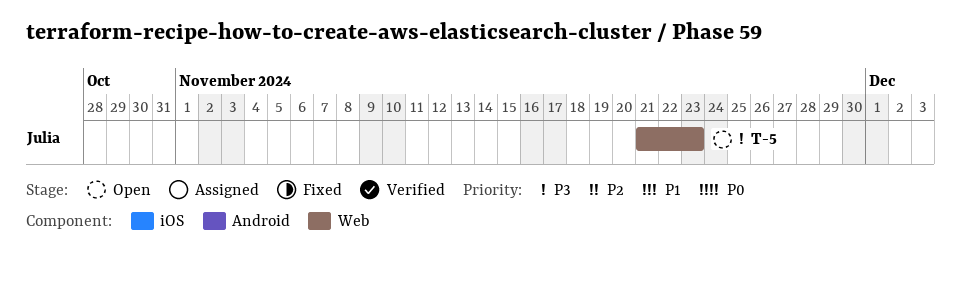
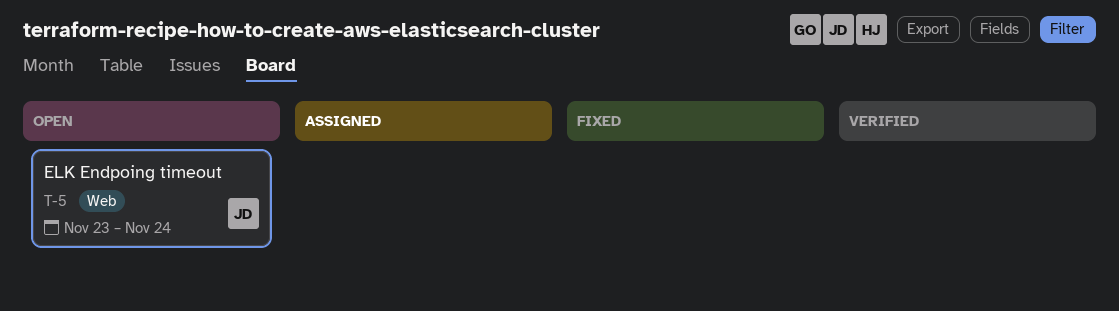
T-5, start: Nov 21 -> Nov 23
T-5, due: Nov 23 -> Nov 24

